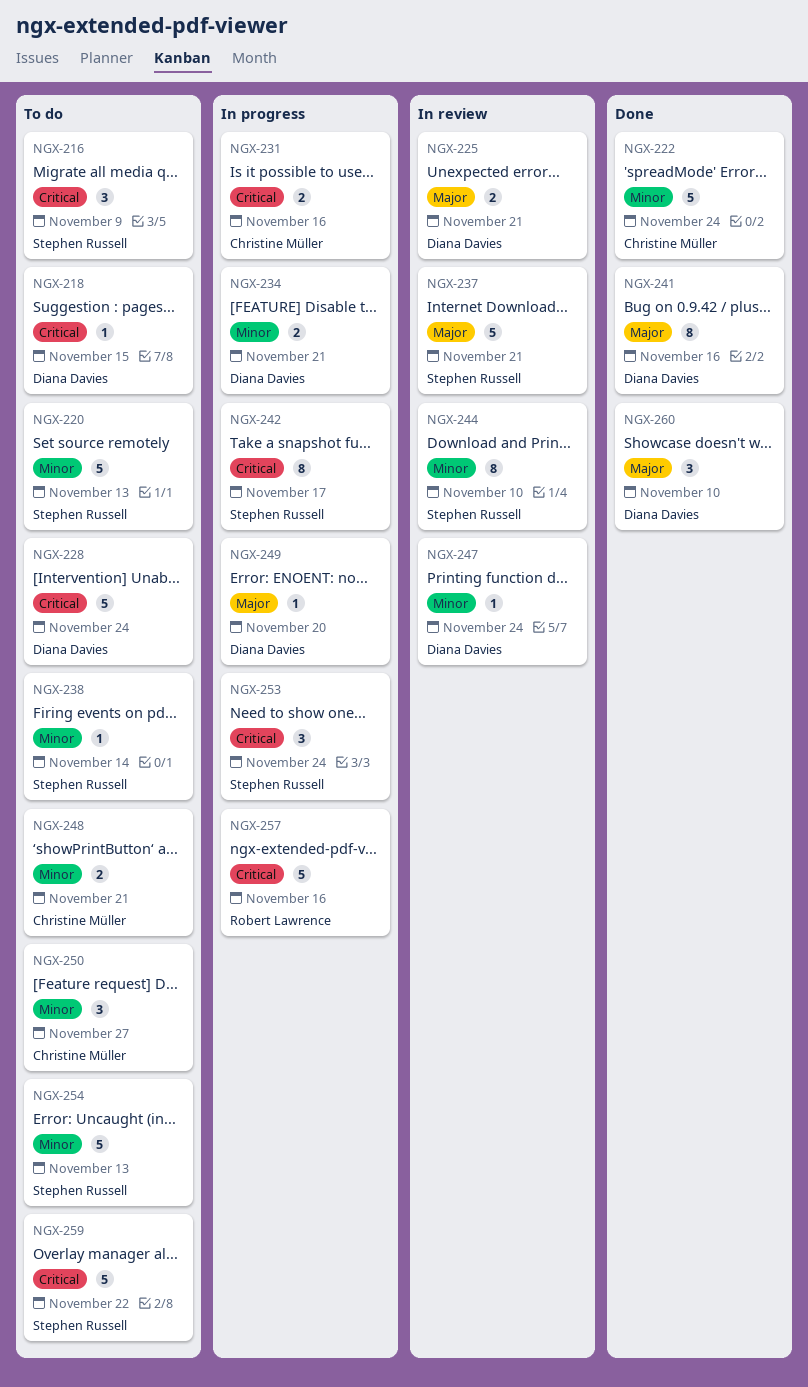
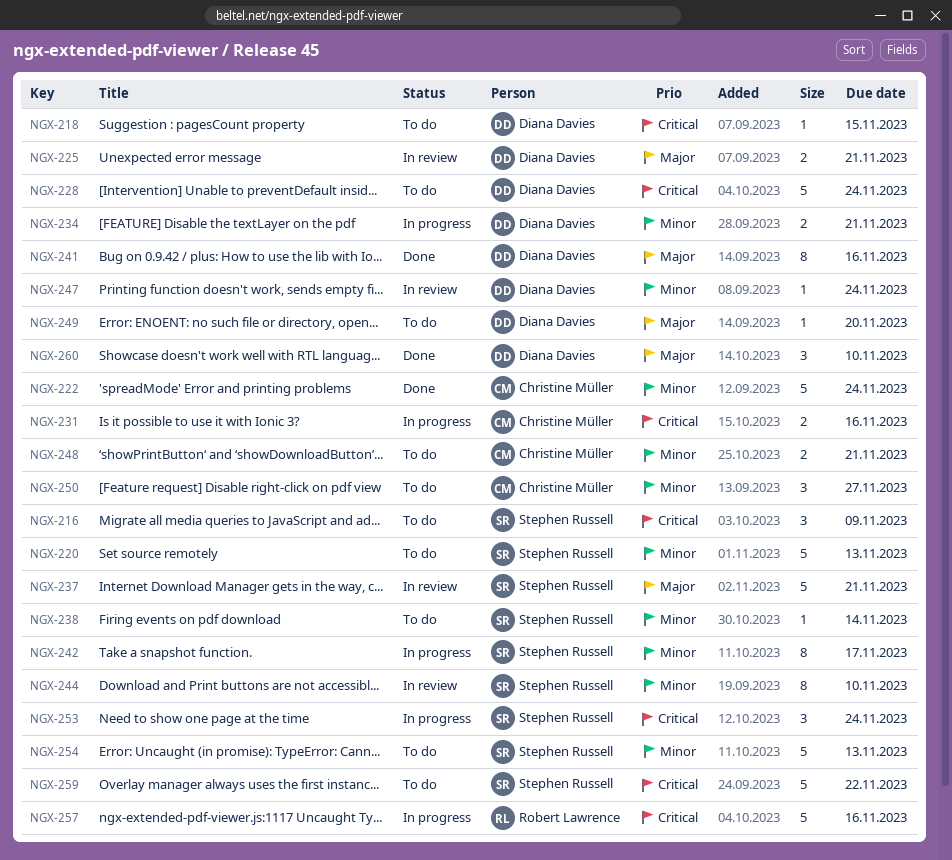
NGX-242, priority: Critical -> Minor
NGX-249, status: In progress -> To do

